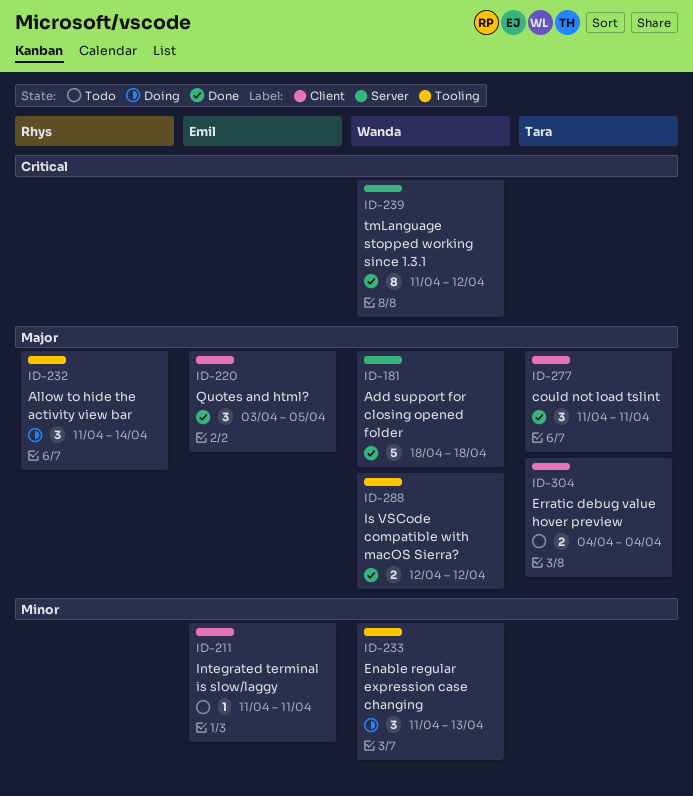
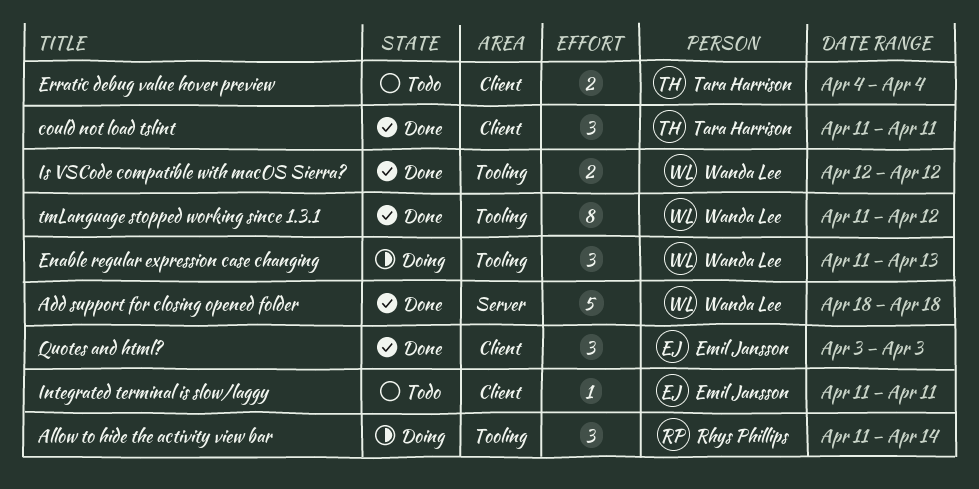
Quotes and html?, due: Apr 5 -> Apr 3
tmLanguage stopped working since 1.3.1, label: Server -> Tooling

